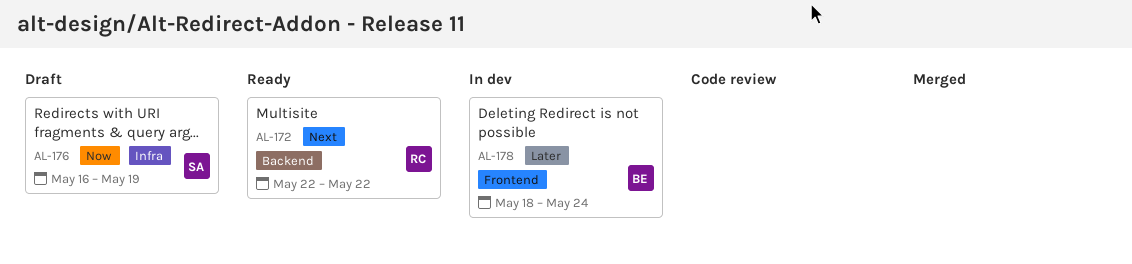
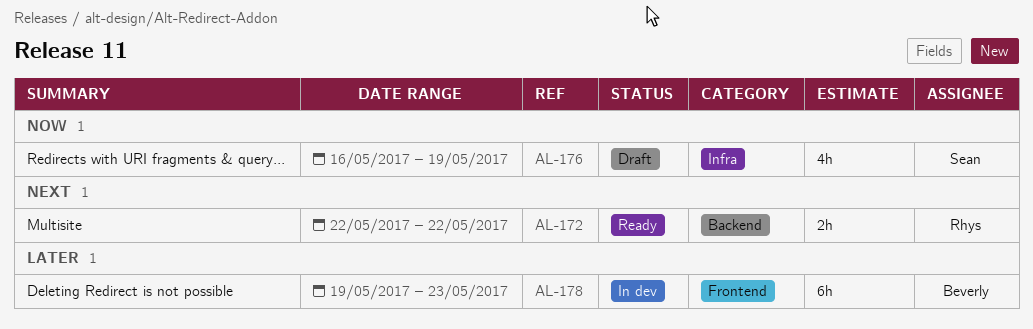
AL-178, start: May 18 -> May 19
AL-178, due: May 24 -> May 23

